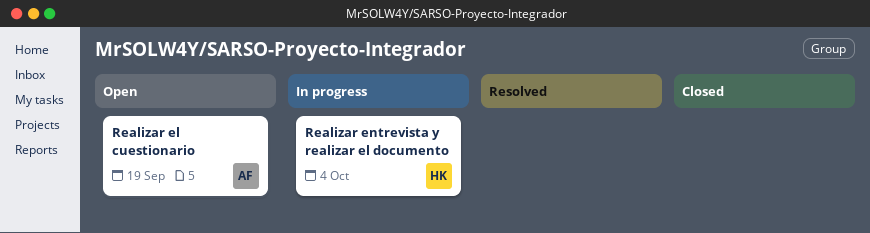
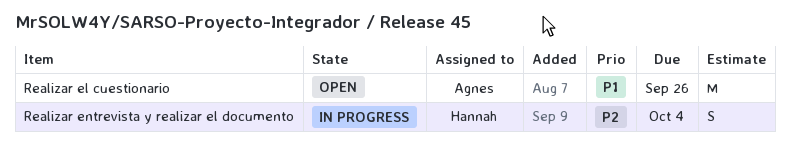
Realizar el cuestionario, due: Sep 19 -> Sep 26

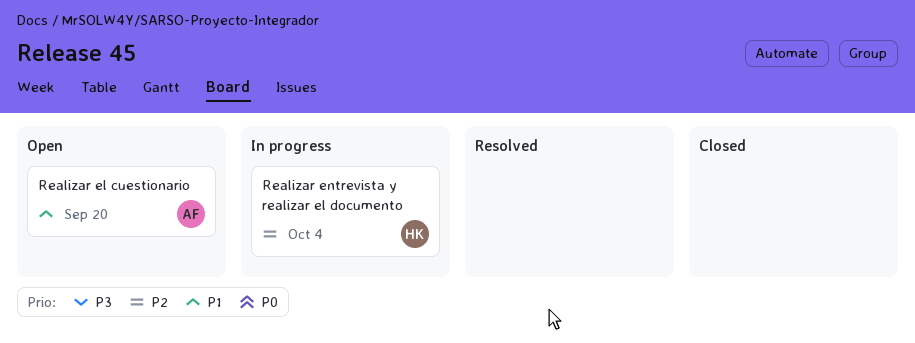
Realizar el cuestionario, due: Sep 26 -> Sep 20

